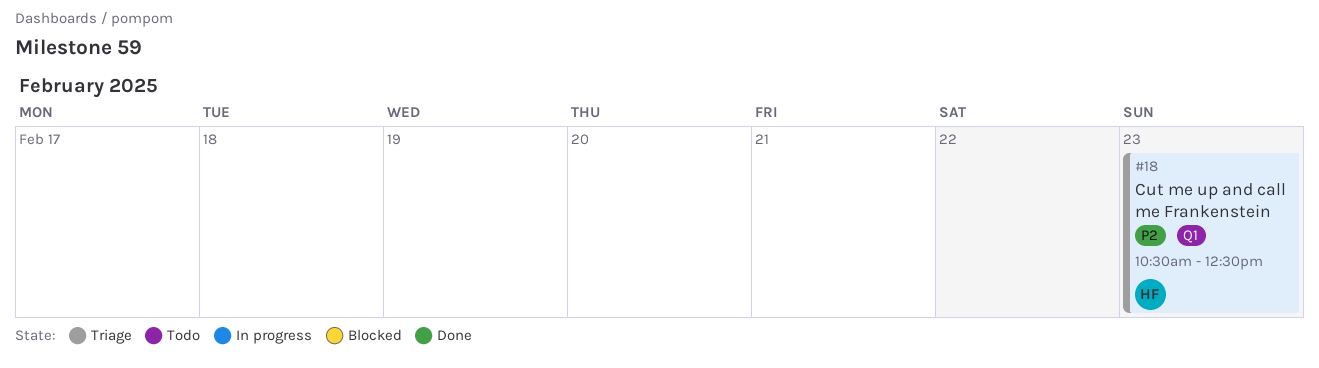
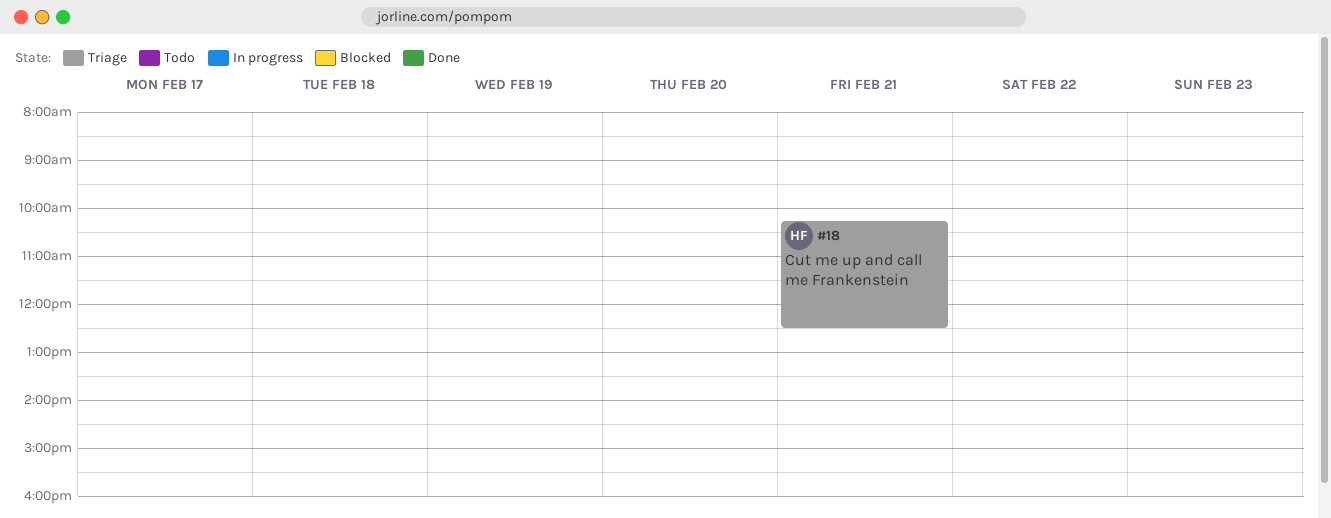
#18, day: Feb 23 -> Feb 21
#18, begins: 10:30 -> 10:15

